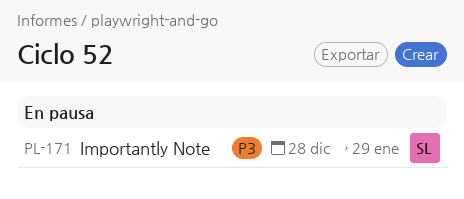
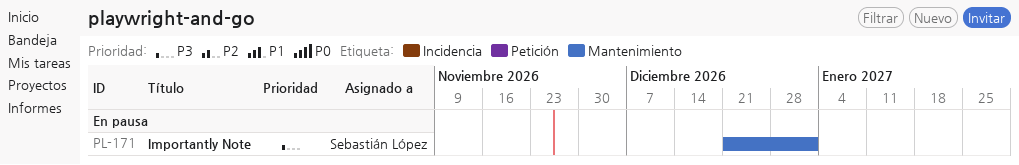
PL-171, start: Dec 28 -> Dec 21
PL-171, due: Jan 29 -> Jan 1

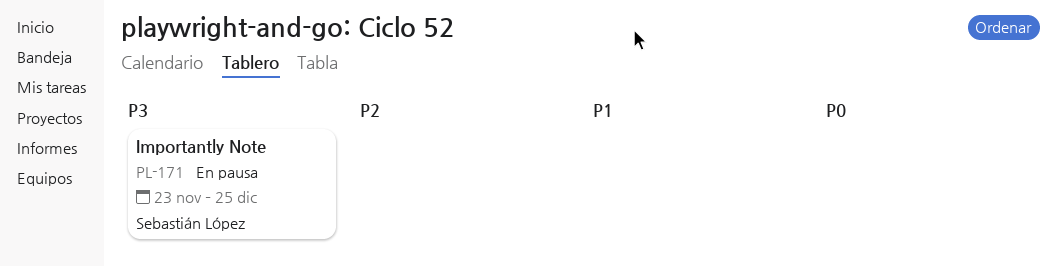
PL-171, start: Dec 21 -> Nov 23
PL-171, due: Jan 1 -> Dec 25

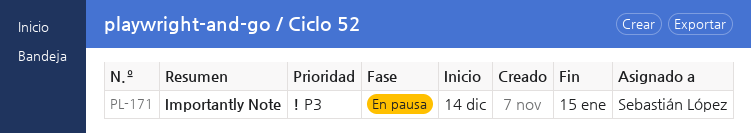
PL-171, start: Nov 23 -> Dec 14
PL-171, due: Dec 25 -> Jan 15

